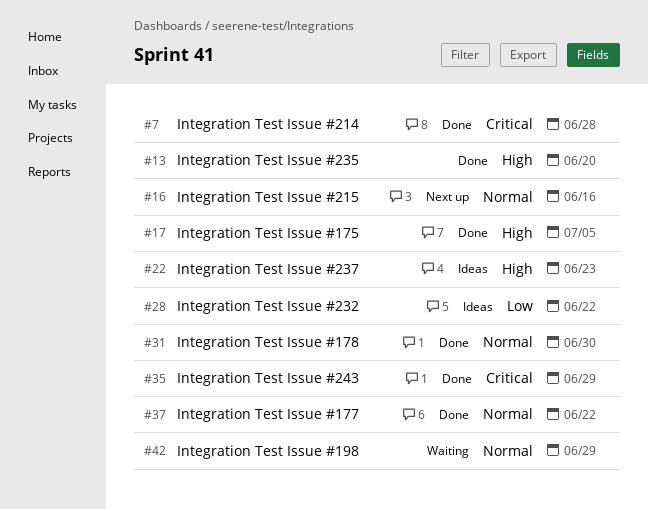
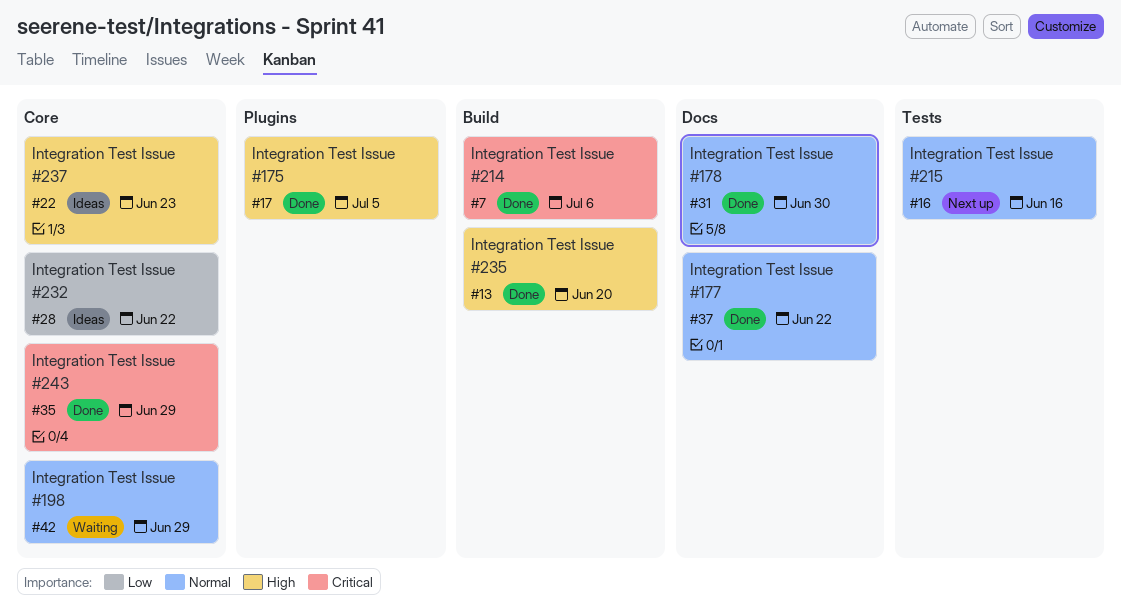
#7, due: Jun 28 -> Jul 6

